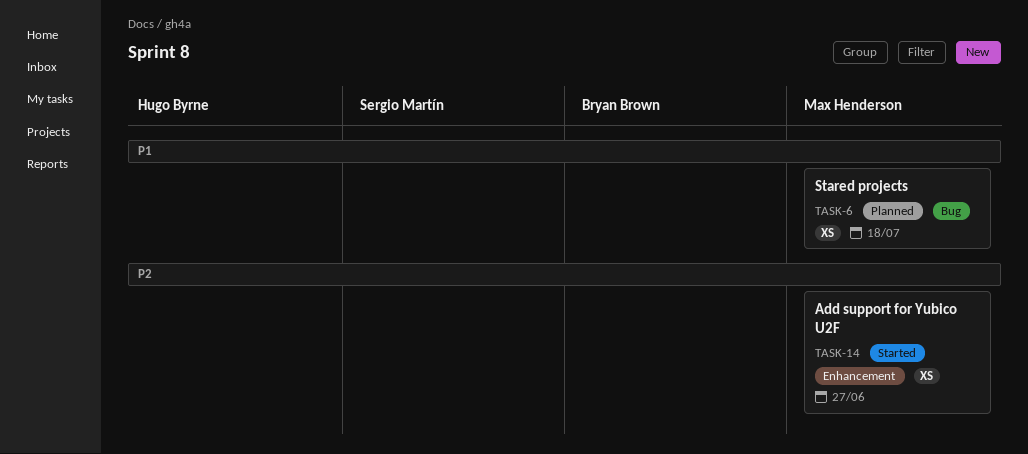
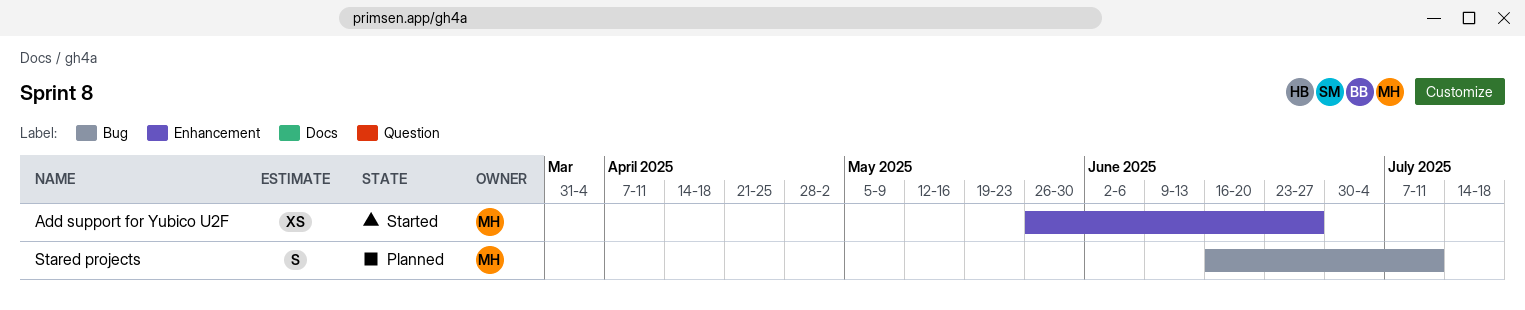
Stared projects, estimate: XS -> S
Stared projects, due: Jul 18 -> Jul 11

